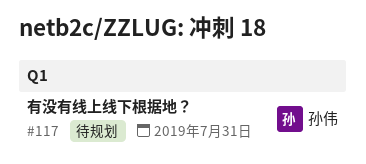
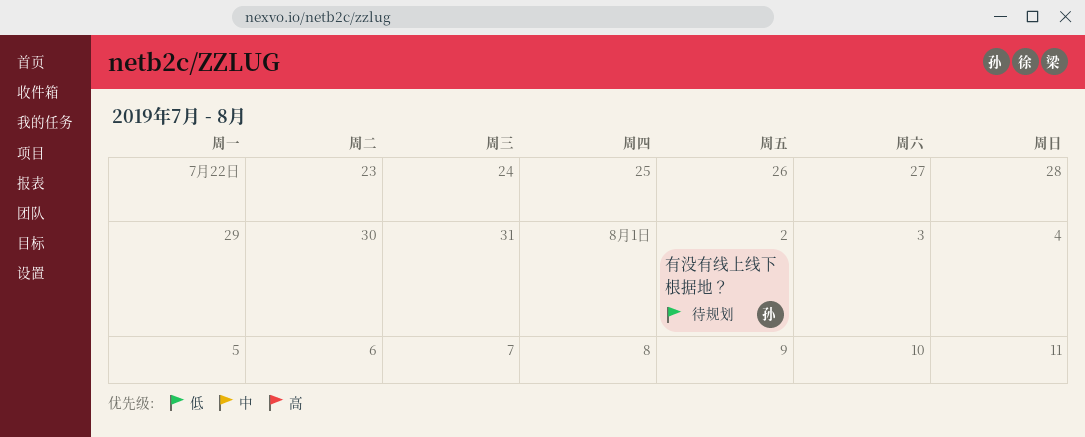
有没有线上线下根据地？, due: Jul 31 -> Aug 2

